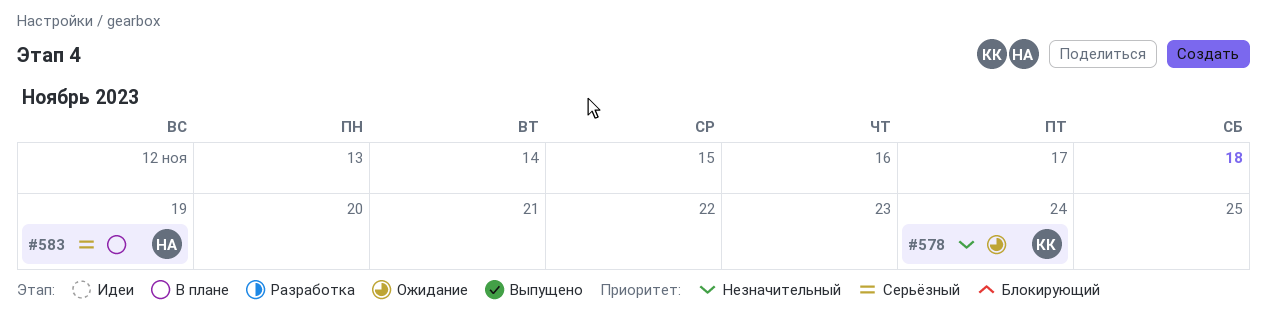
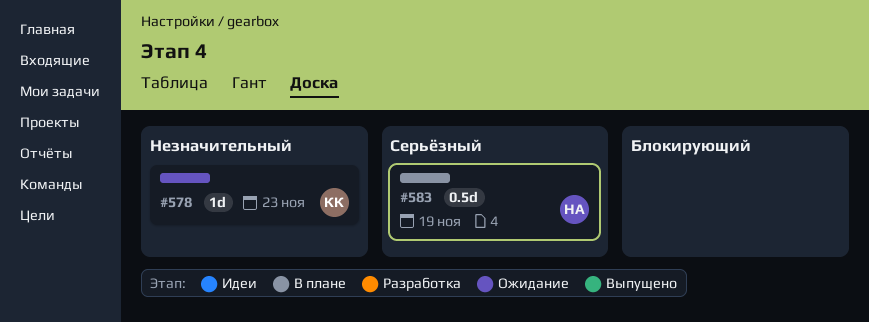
#578, due: Nov 24 -> Nov 23

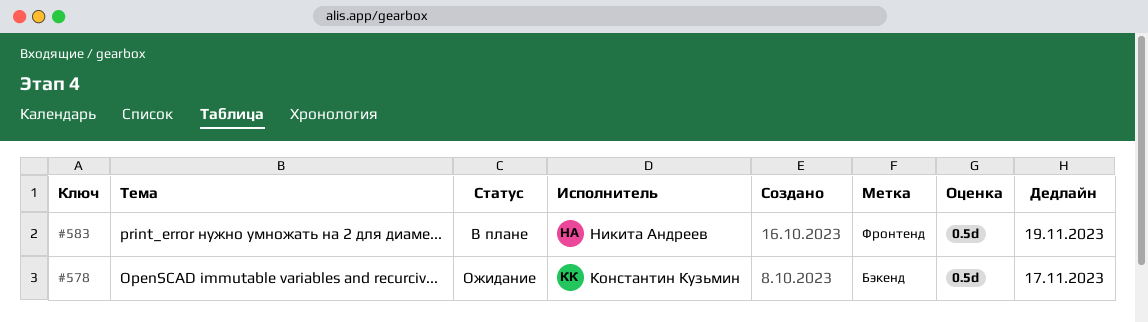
#578, estimate: 1d -> 0.5d
#578, due: Nov 23 -> Nov 17

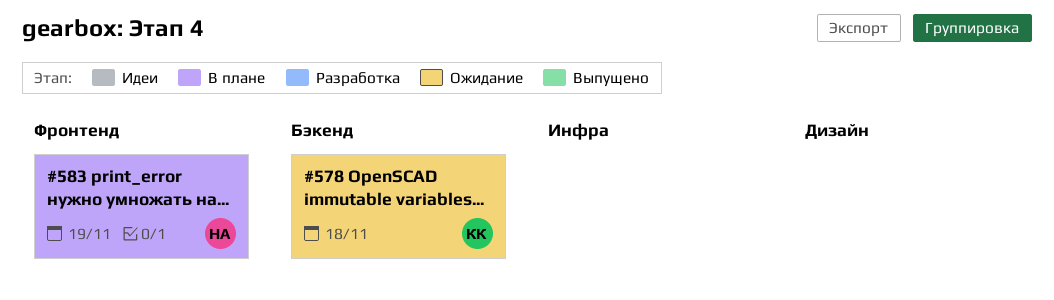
#578, due: Nov 17 -> Nov 18

